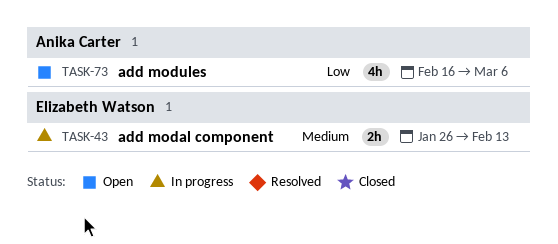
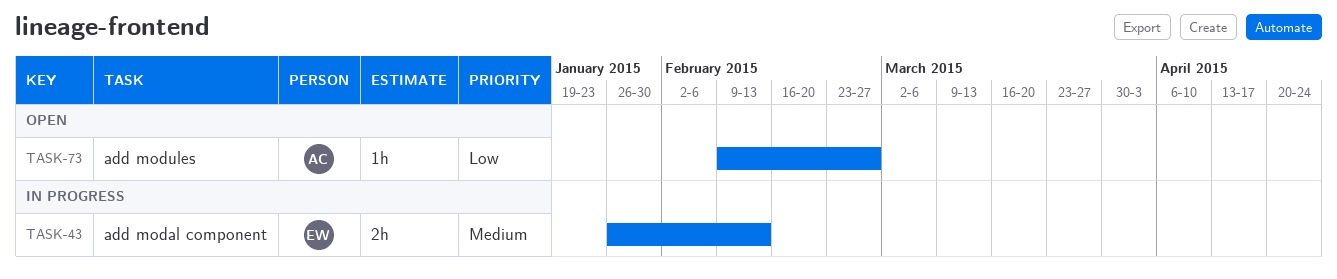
TASK-73, estimate: 4h -> 1h
TASK-73, start: Feb 16 -> Feb 9
TASK-73, due: Mar 6 -> Feb 27

